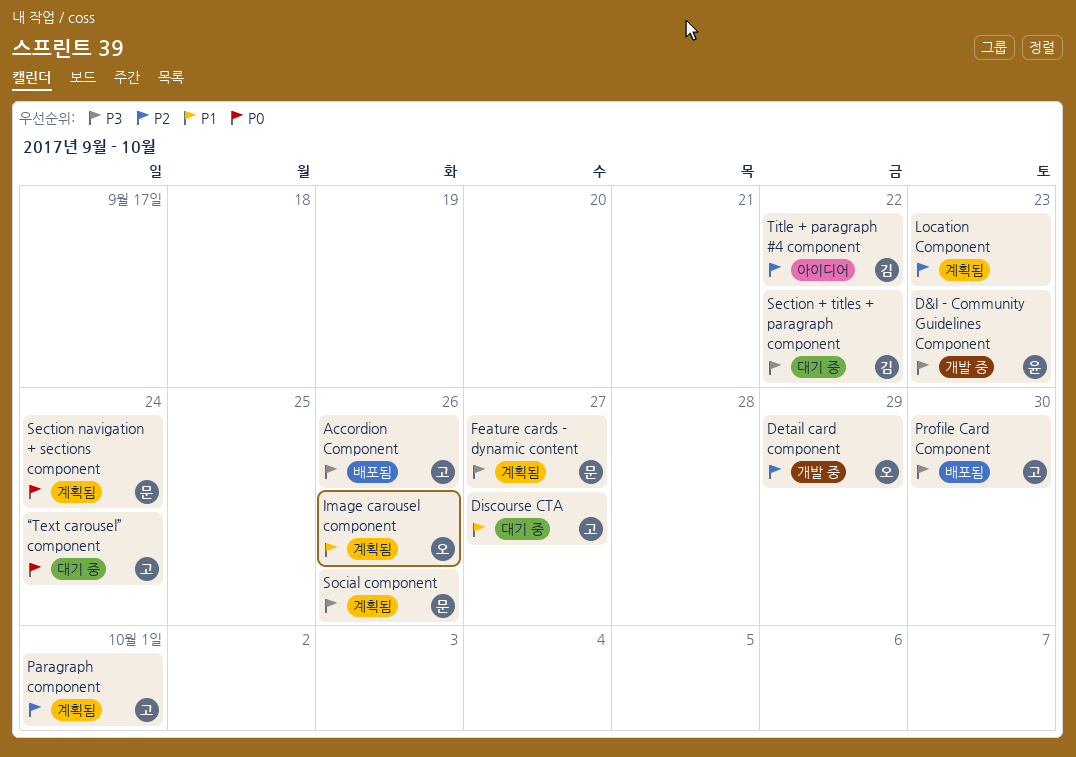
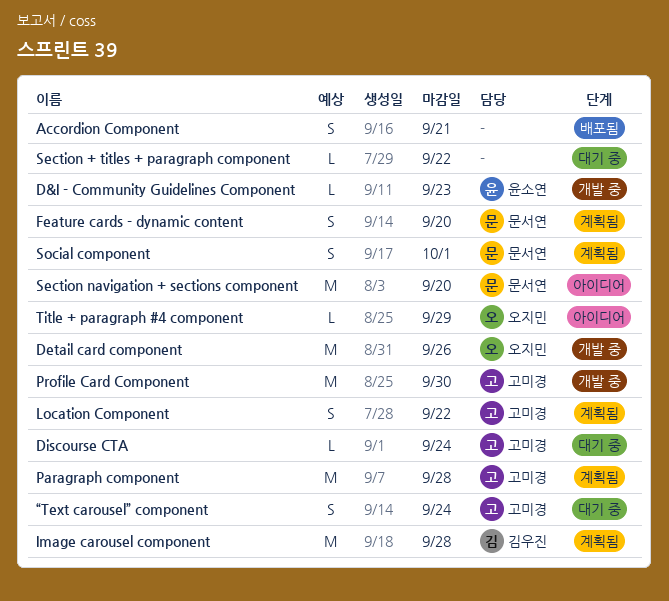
Accordion Component, owner: 고미경 -> none
Accordion Component, due: Sep 26 -> Sep 21
Detail card component, due: Sep 29 -> Sep 26
Discourse CTA, due: Sep 27 -> Sep 24
Feature cards - dynamic content, due: Sep 27 -> Sep 20
Image carousel component, owner: 오지민 -> 김우진
Image carousel component, due: Sep 26 -> Sep 28
Location Component, owner: none -> 고미경
Location Component, due: Sep 23 -> Sep 22
Paragraph component, due: Oct 1 -> Sep 28
Profile Card Component, status: 배포됨 -> 개발 중
Section + titles + paragraph component, owner: 김우진 -> none
Section navigation + sections component, status: 계획됨 -> 아이디어
Section navigation + sections component, due: Sep 24 -> Sep 20
Social component, due: Sep 26 -> Oct 1
Title + paragraph #4 component, owner: 김우진 -> 오지민
Title + paragraph #4 component, due: Sep 22 -> Sep 29

